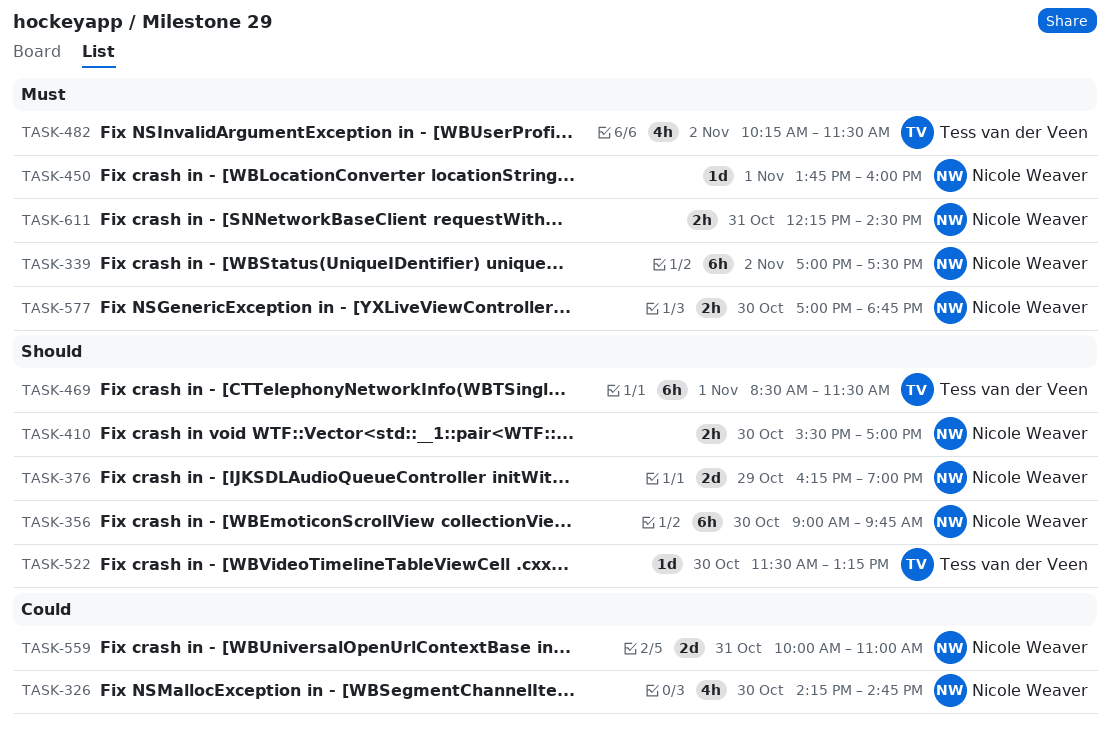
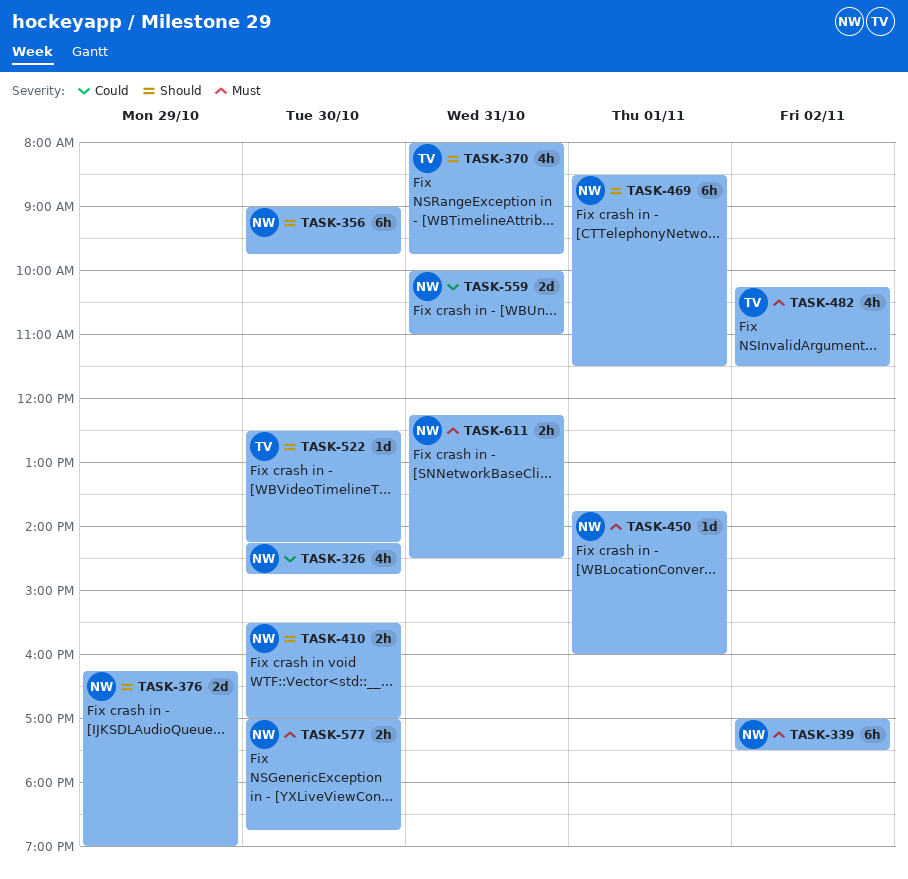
TASK-370: none -> present
TASK-469, owner: Tess van der Veen -> Nicole Weaver
TASK-522, begins: 11:30 -> 12:30
TASK-522, ends: 13:15 -> 14:15

